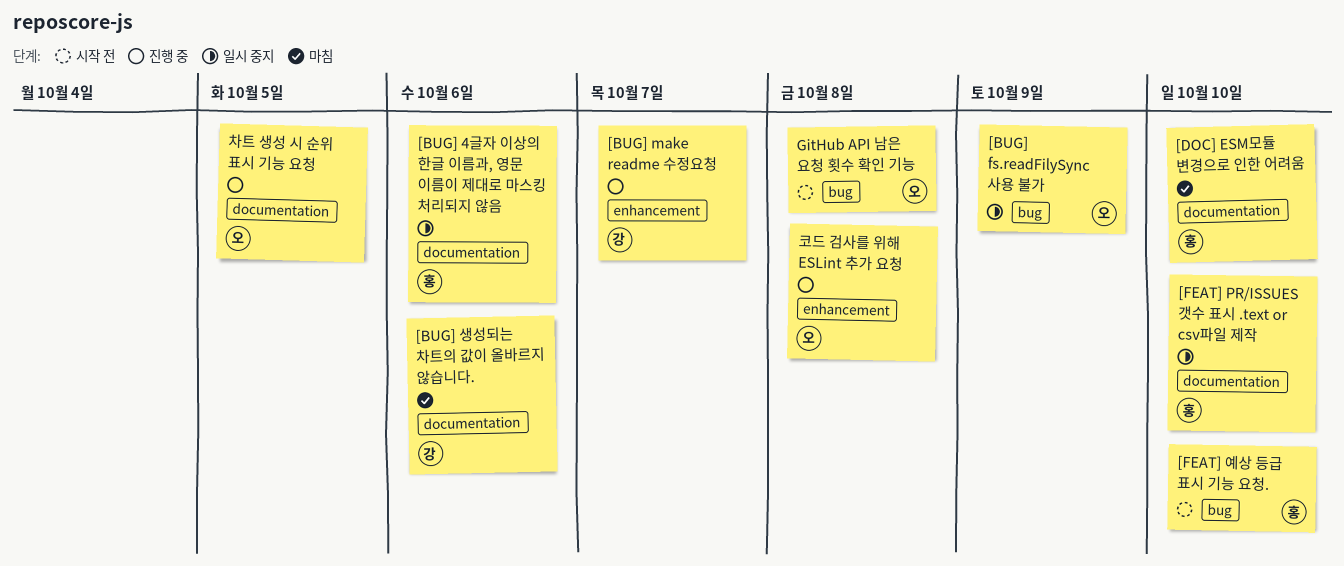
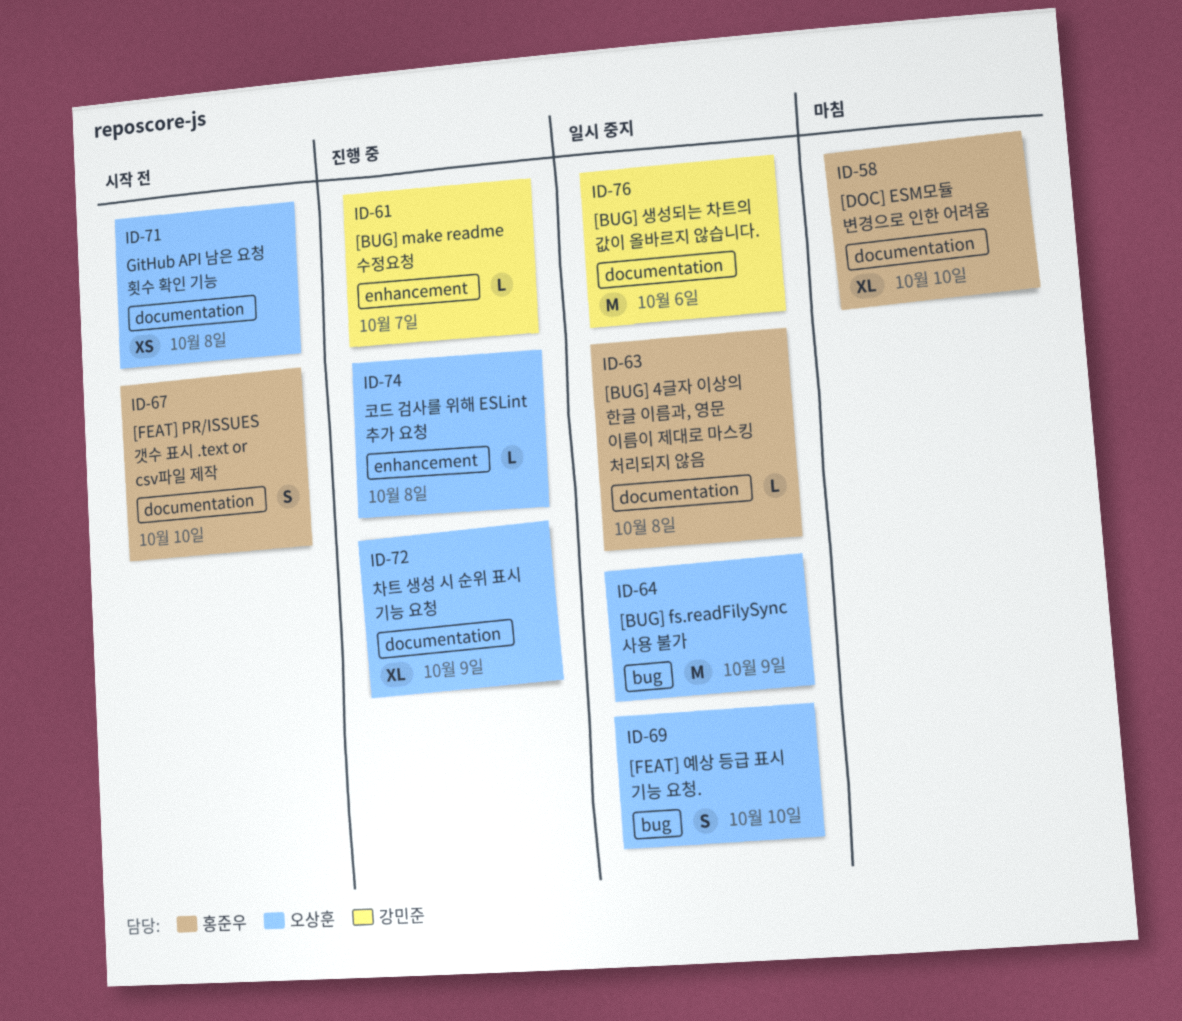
[BUG] 4글자 이상의 한글 이름과, 영문 이름이 제대로 마스킹 처리되지 않음, due: Oct 6 -> Oct 8
[BUG] 생성되는 차트의 값이 올바르지 않습니다., status: 마침 -> 일시 중지
[FEAT] PR/ISSUES 갯수 표시 .text or csv파일 제작, status: 일시 중지 -> 시작 전
[FEAT] 예상 등급 표시 기능 요청., status: 시작 전 -> 일시 중지
[FEAT] 예상 등급 표시 기능 요청., owner: 홍준우 -> 오상훈
GitHub API 남은 요청 횟수 확인 기능, label: bug -> documentation
차트 생성 시 순위 표시 기능 요청, due: Oct 5 -> Oct 9

